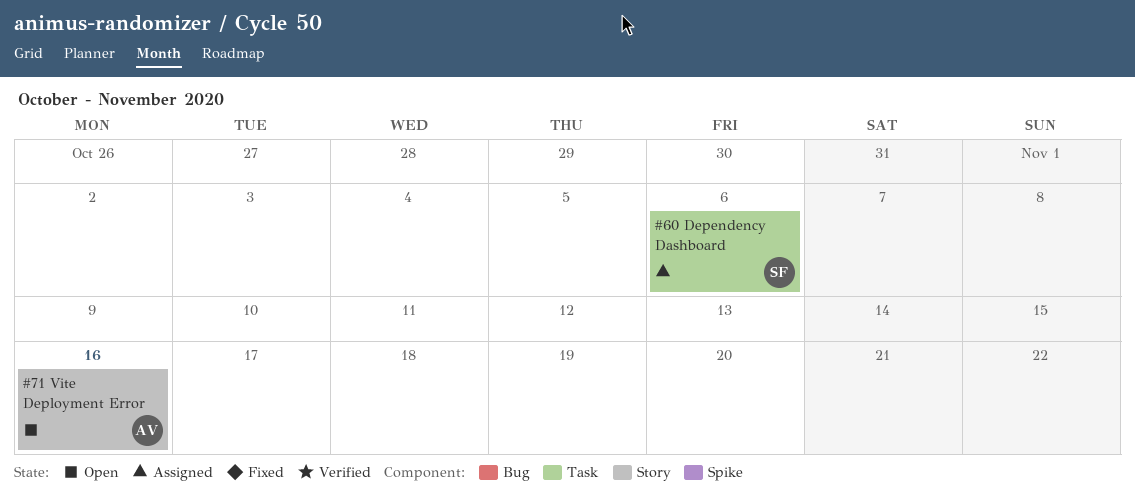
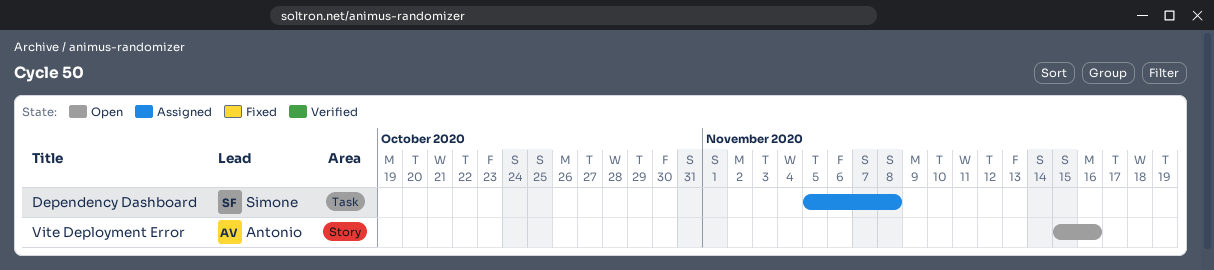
Dependency Dashboard, due: Nov 6 -> Nov 8

